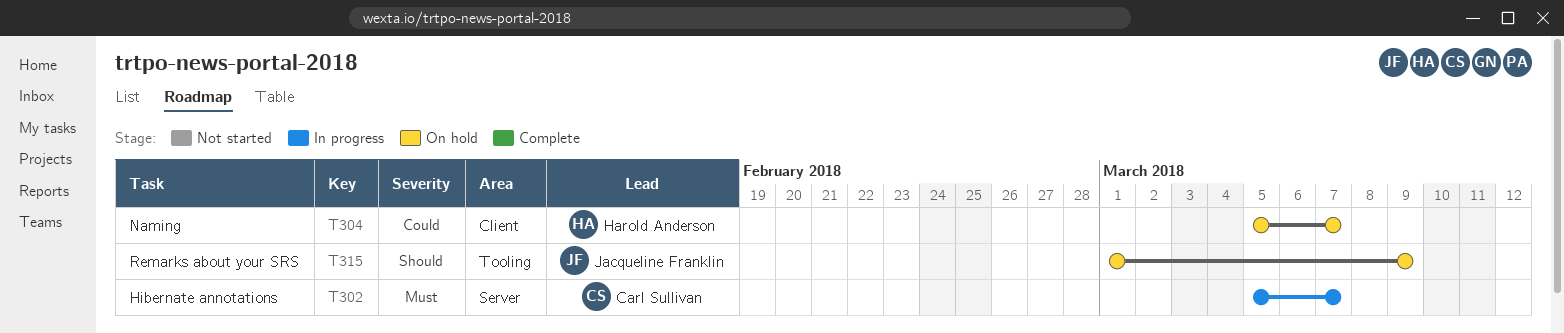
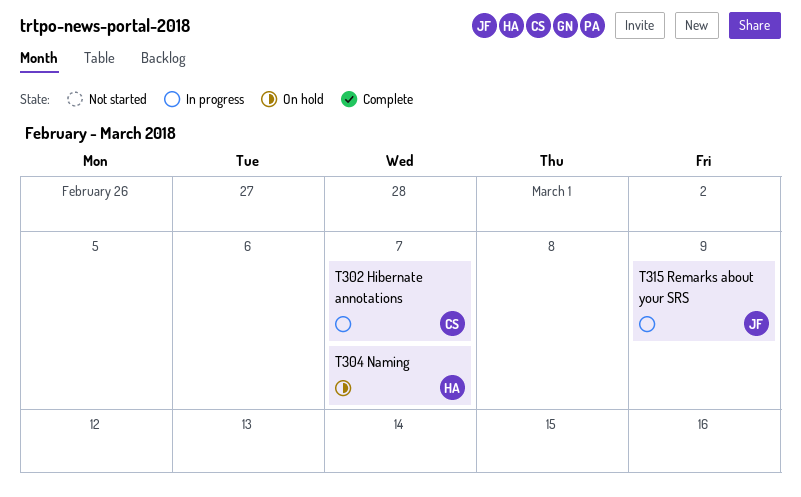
T315, status: On hold -> In progress

